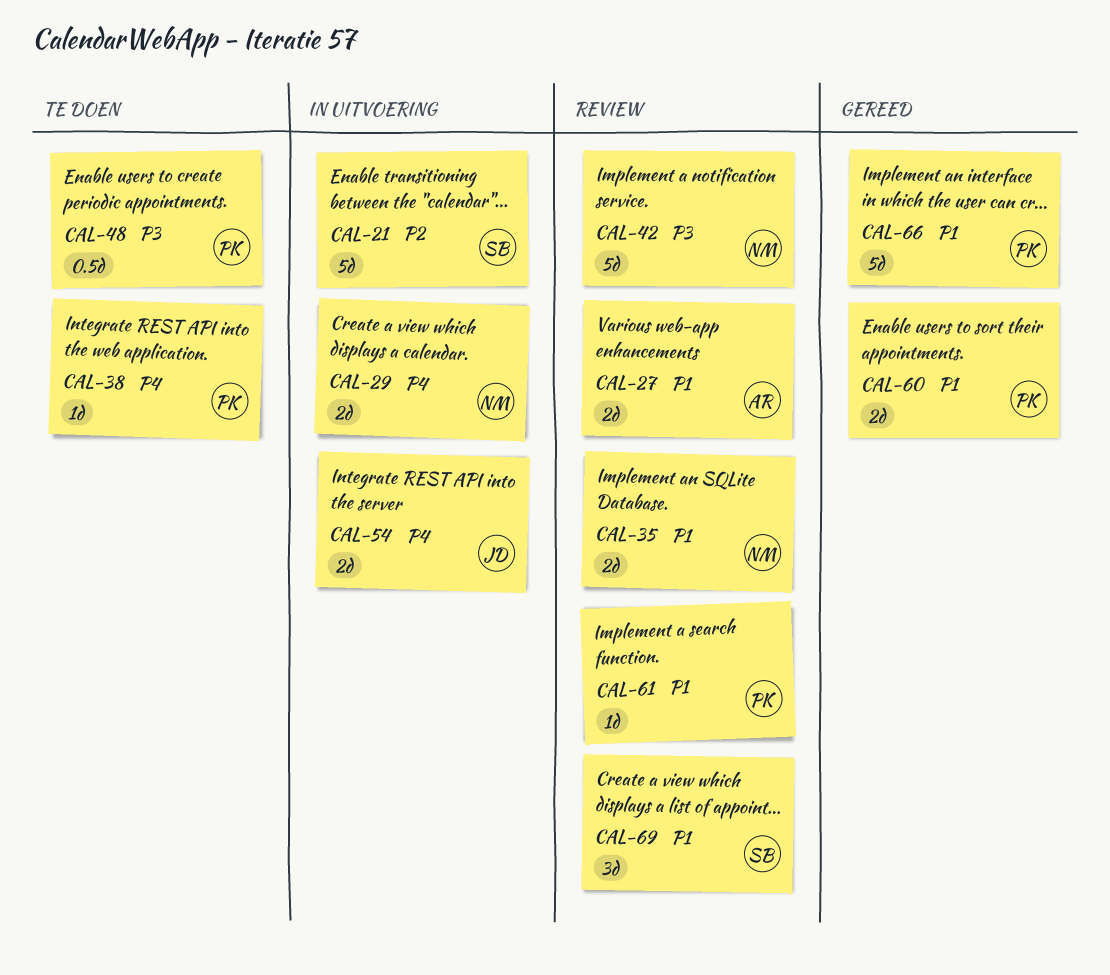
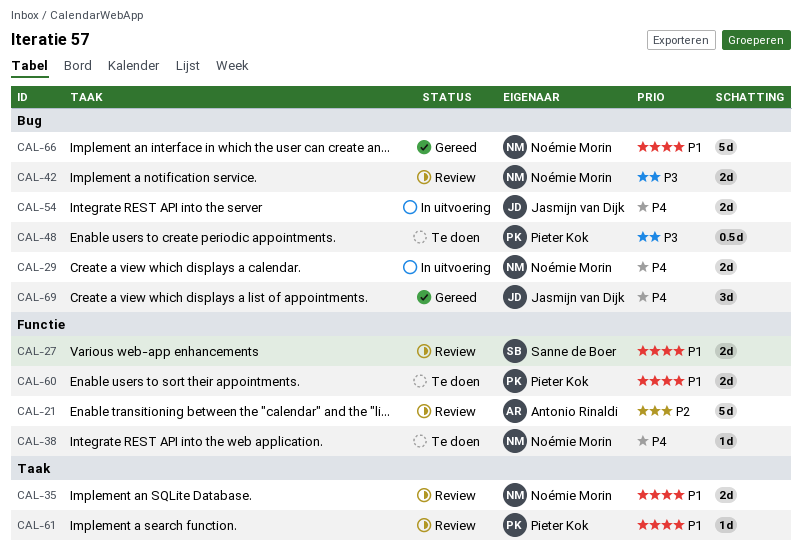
CAL-21, status: In uitvoering -> Review
CAL-21, owner: Sanne de Boer -> Antonio Rinaldi
CAL-27, owner: Antonio Rinaldi -> Sanne de Boer
CAL-38, owner: Pieter Kok -> Noémie Morin
CAL-42, estimate: 5d -> 2d
CAL-60, status: Gereed -> Te doen
CAL-66, owner: Pieter Kok -> Noémie Morin
CAL-69, status: Review -> Gereed
CAL-69, owner: Sanne de Boer -> Jasmijn van Dijk
CAL-69, priority: P1 -> P4

